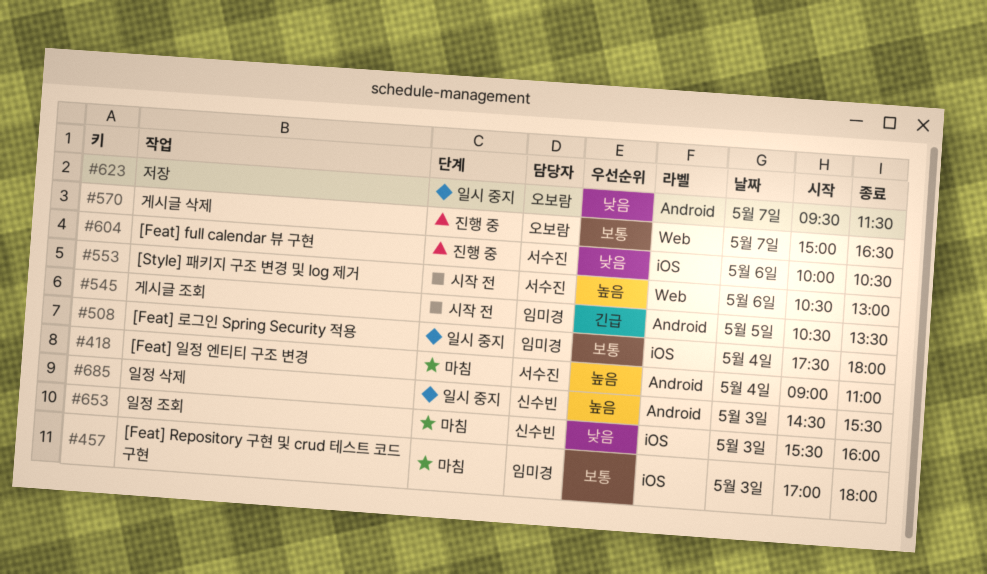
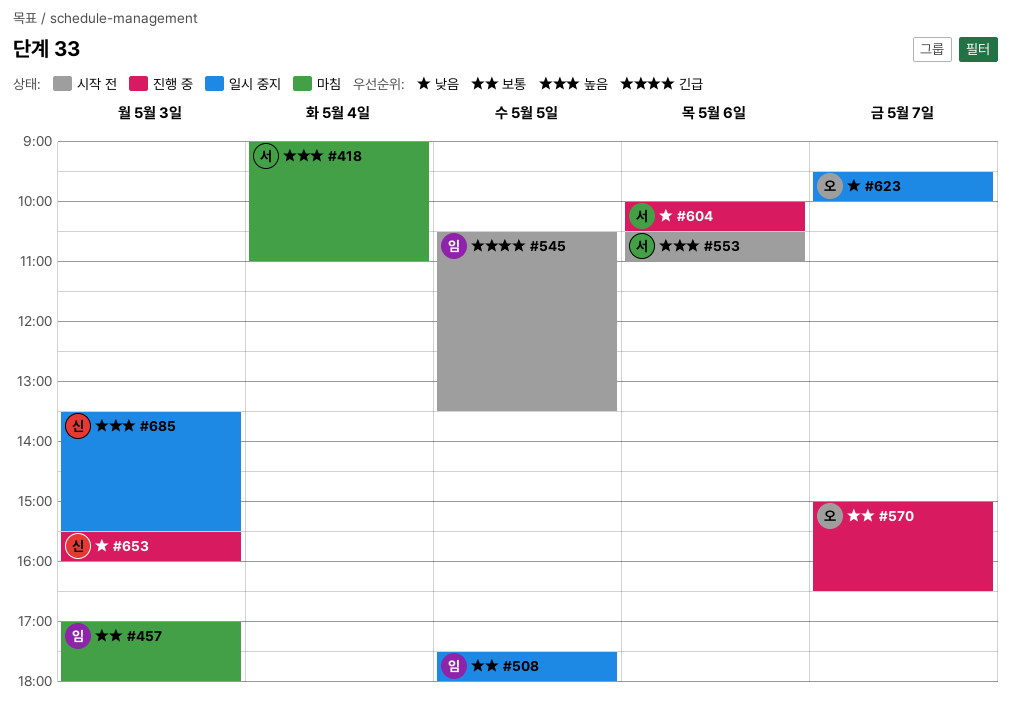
#508, day: May 4 -> May 5
#553, ends: 13:00 -> 11:00
#623, ends: 11:30 -> 10:00
#653, status: 마침 -> 진행 중
#685, begins: 14:30 -> 13:30

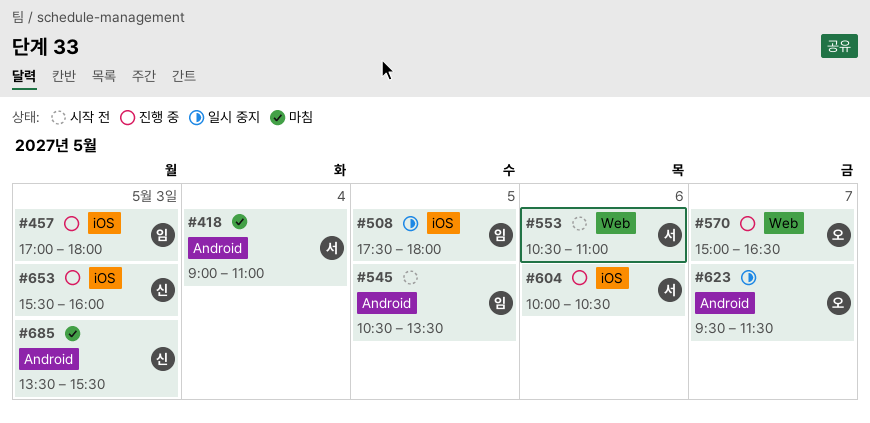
#457, status: 마침 -> 진행 중
#623, ends: 10:00 -> 11:30
#685, status: 일시 중지 -> 마침

